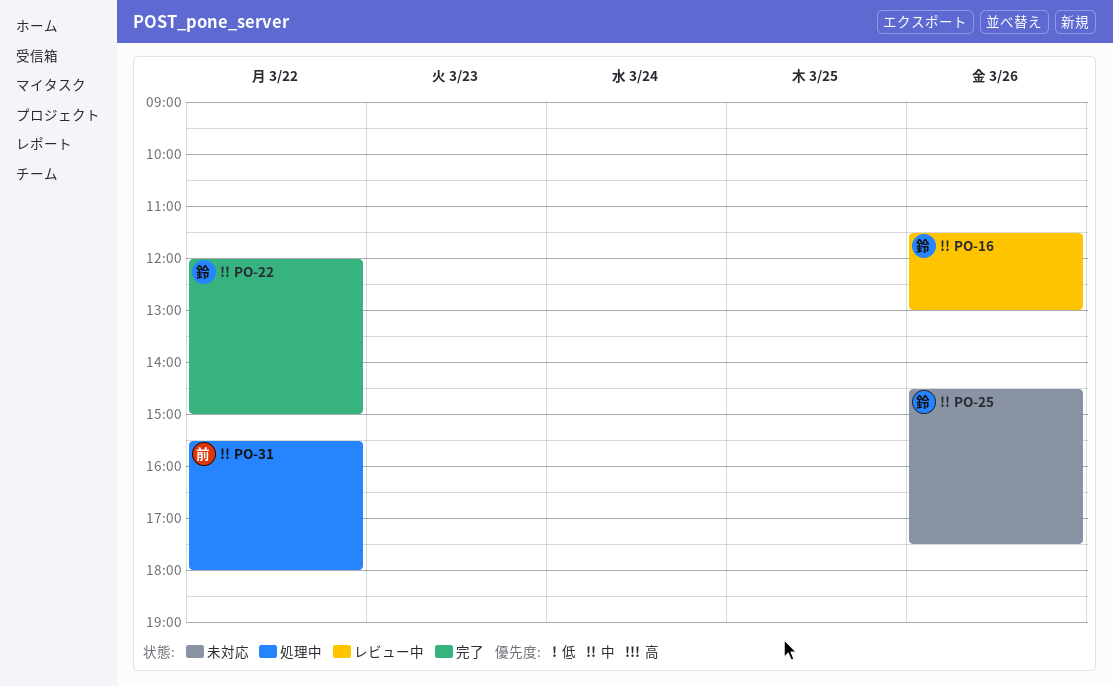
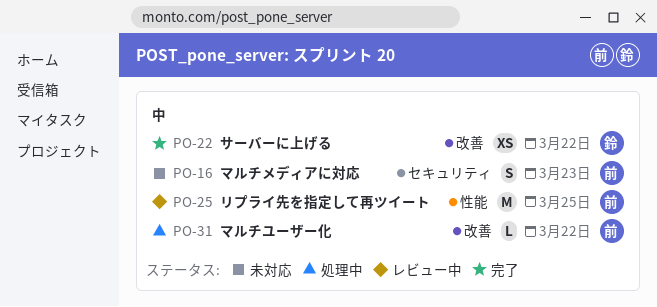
PO-16, status: レビュー中 -> 未対応
PO-16, owner: 鈴 -> 前
PO-16, day: Mar 26 -> Mar 23
PO-25, status: 未対応 -> レビュー中
PO-25, owner: 鈴 -> 前
PO-25, day: Mar 26 -> Mar 25

